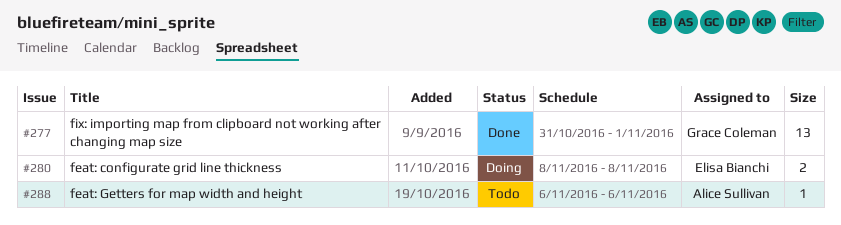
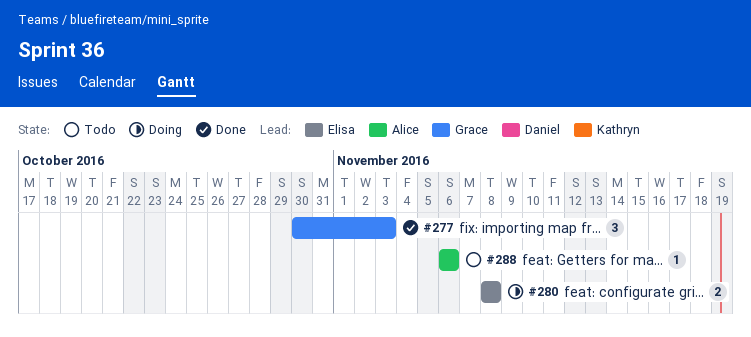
#277, estimate: 13 -> 3
#277, start: Oct 31 -> Oct 30
#277, due: Nov 1 -> Nov 3

